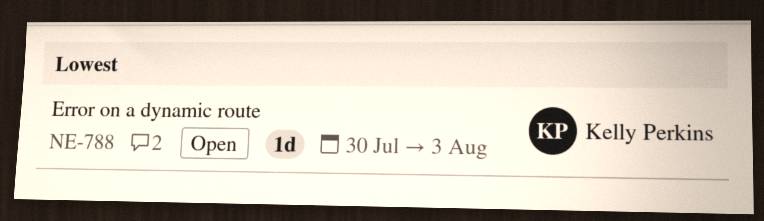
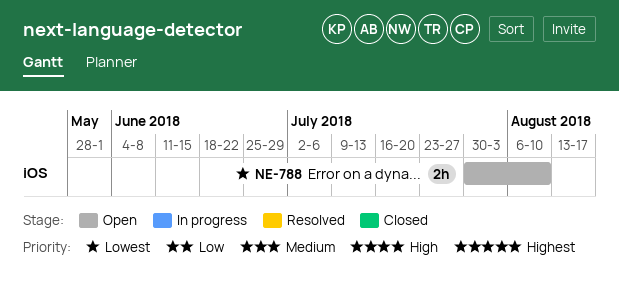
NE-788, estimate: 1d -> 2h
NE-788, due: Aug 3 -> Aug 10

